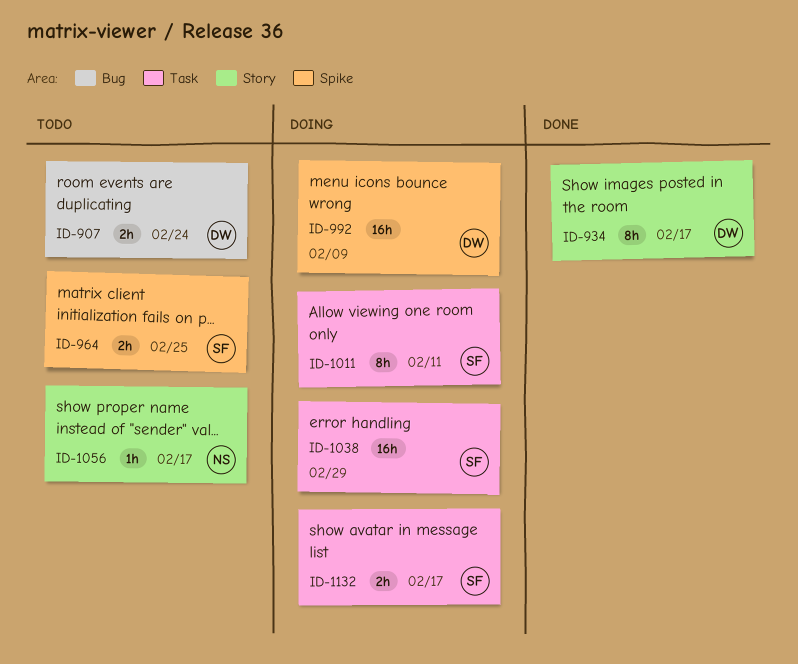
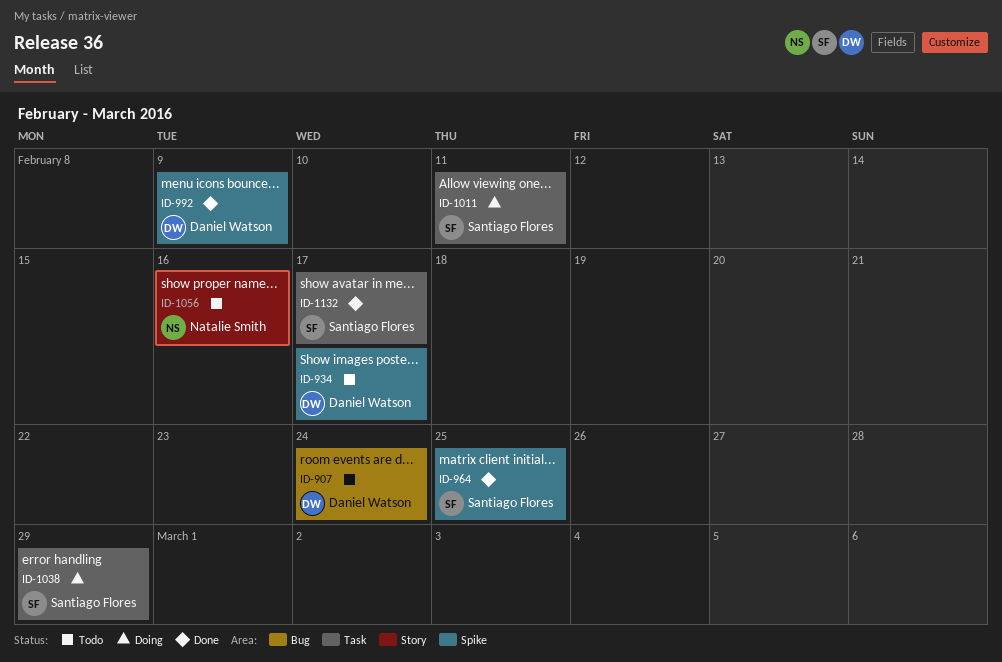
ID-934, status: Done -> Todo
ID-934, label: Story -> Spike
ID-964, status: Todo -> Done
ID-992, status: Doing -> Done
ID-1056, due: Feb 17 -> Feb 16
ID-1132, status: Doing -> Done

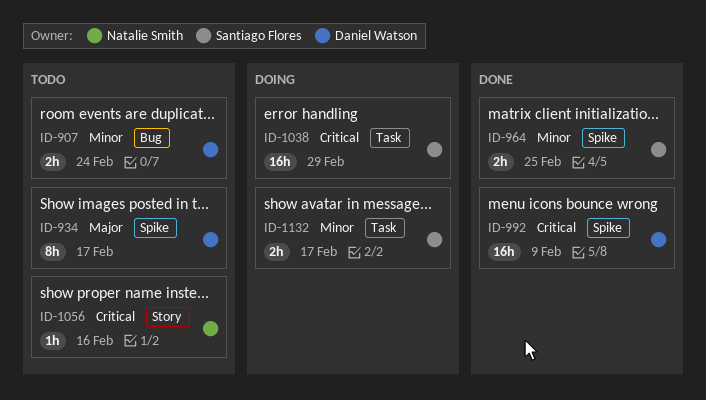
ID-1011: present -> none
ID-1132, status: Done -> Doing

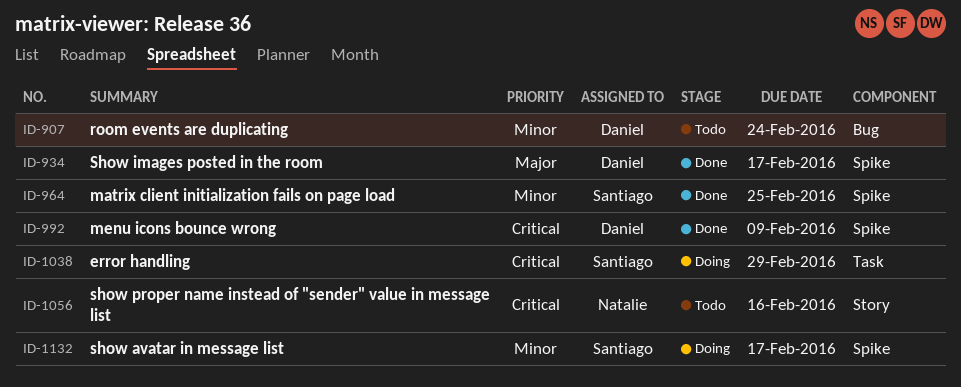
ID-934, status: Todo -> Done
ID-1132, label: Task -> Spike

